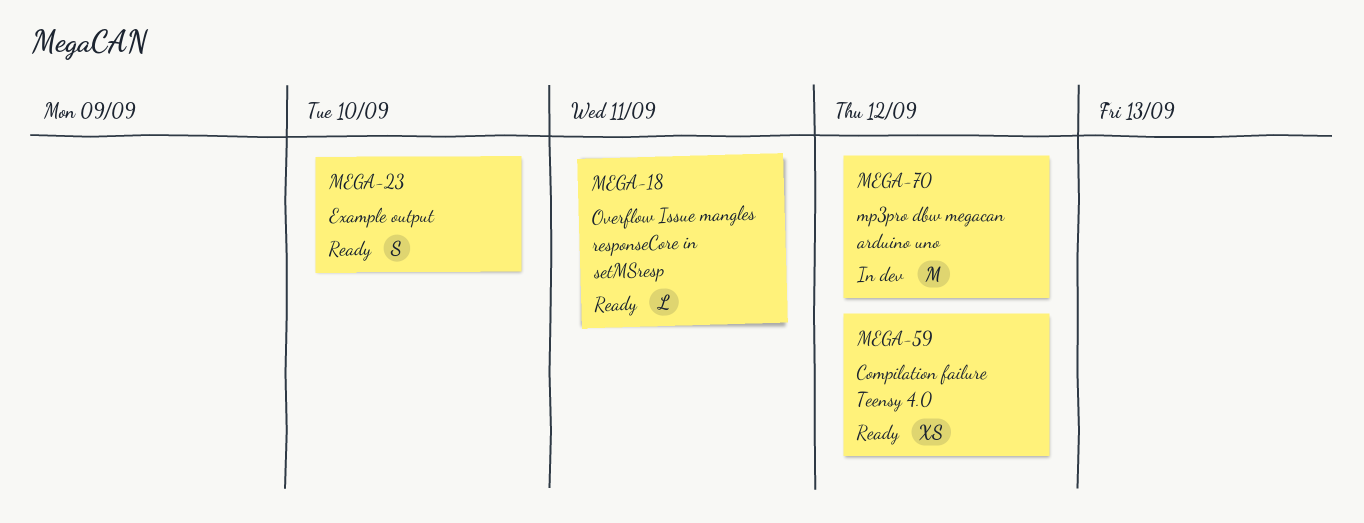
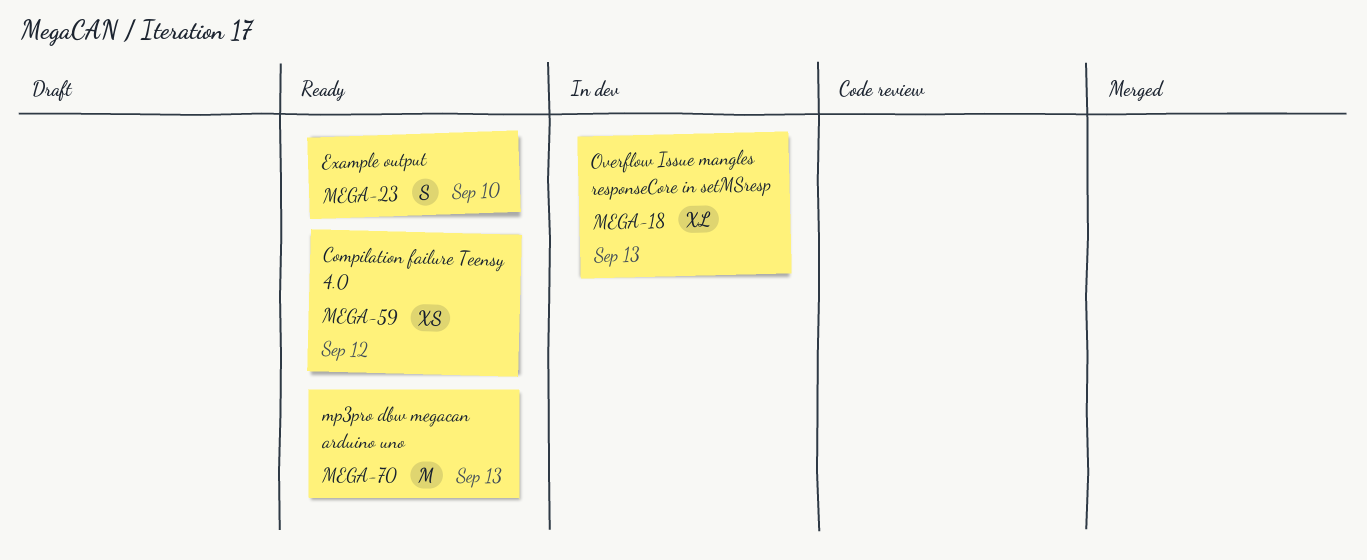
MEGA-18, status: Ready -> In dev
MEGA-18, estimate: L -> XL
MEGA-18, due: Sep 11 -> Sep 13
MEGA-70, status: In dev -> Ready
MEGA-70, due: Sep 12 -> Sep 13

